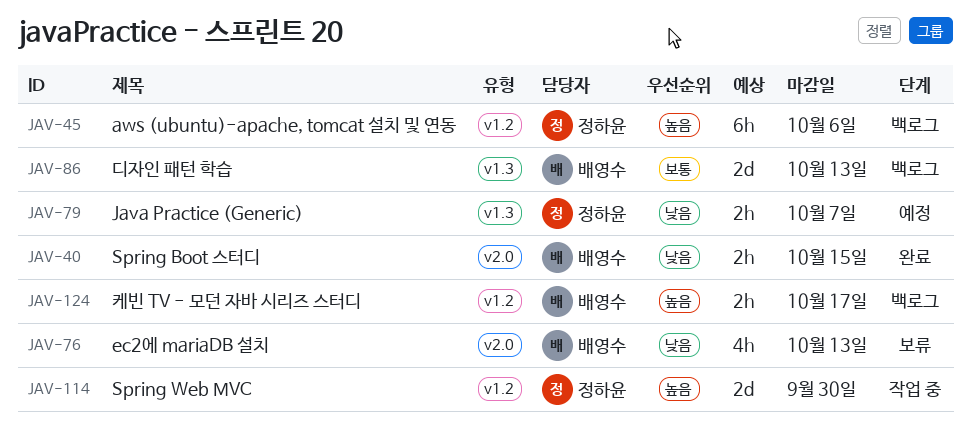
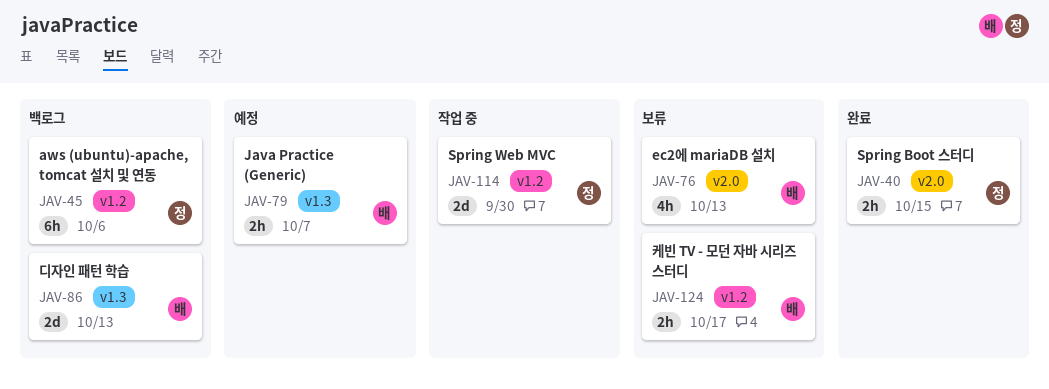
JAV-40, owner: 배영수 -> 정하윤
JAV-79, owner: 정하윤 -> 배영수
JAV-124, status: 백로그 -> 보류

